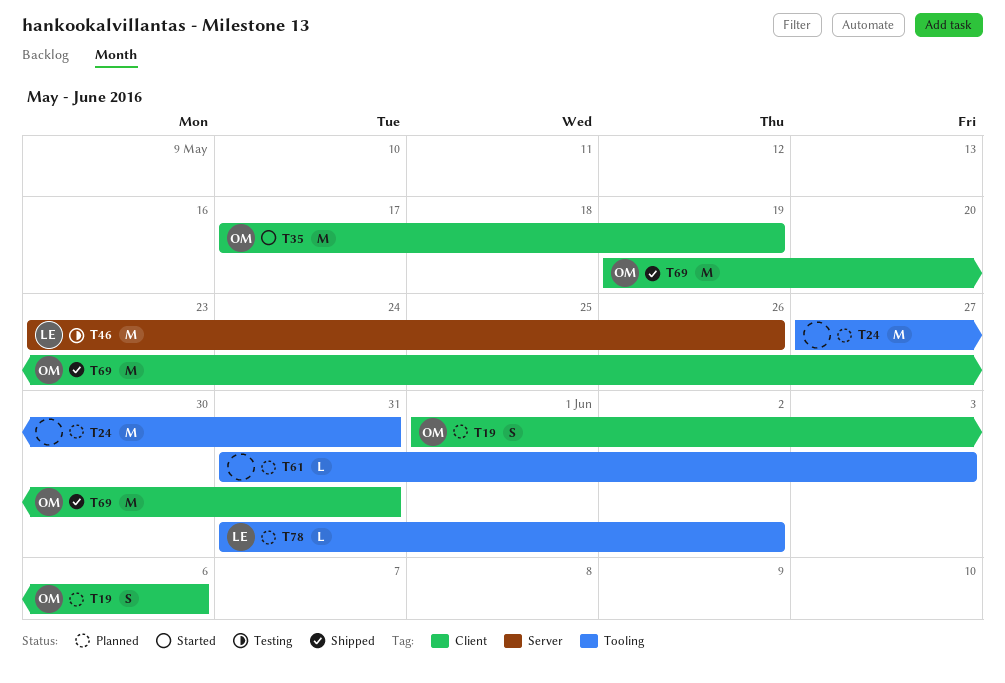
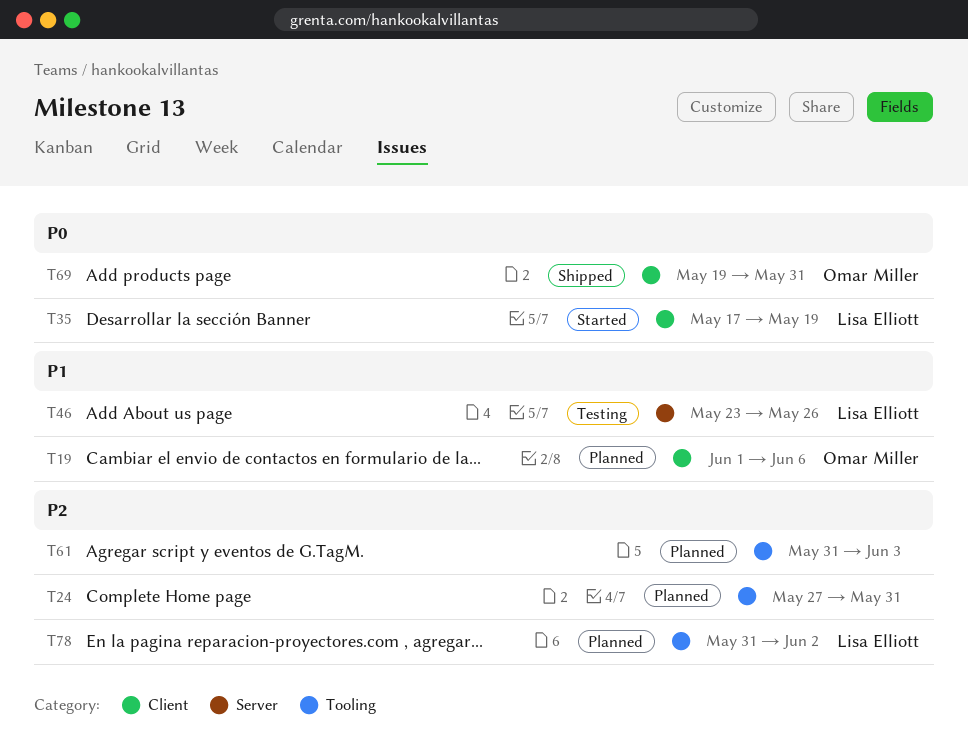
T35, owner: Omar Miller -> Lisa Elliott

